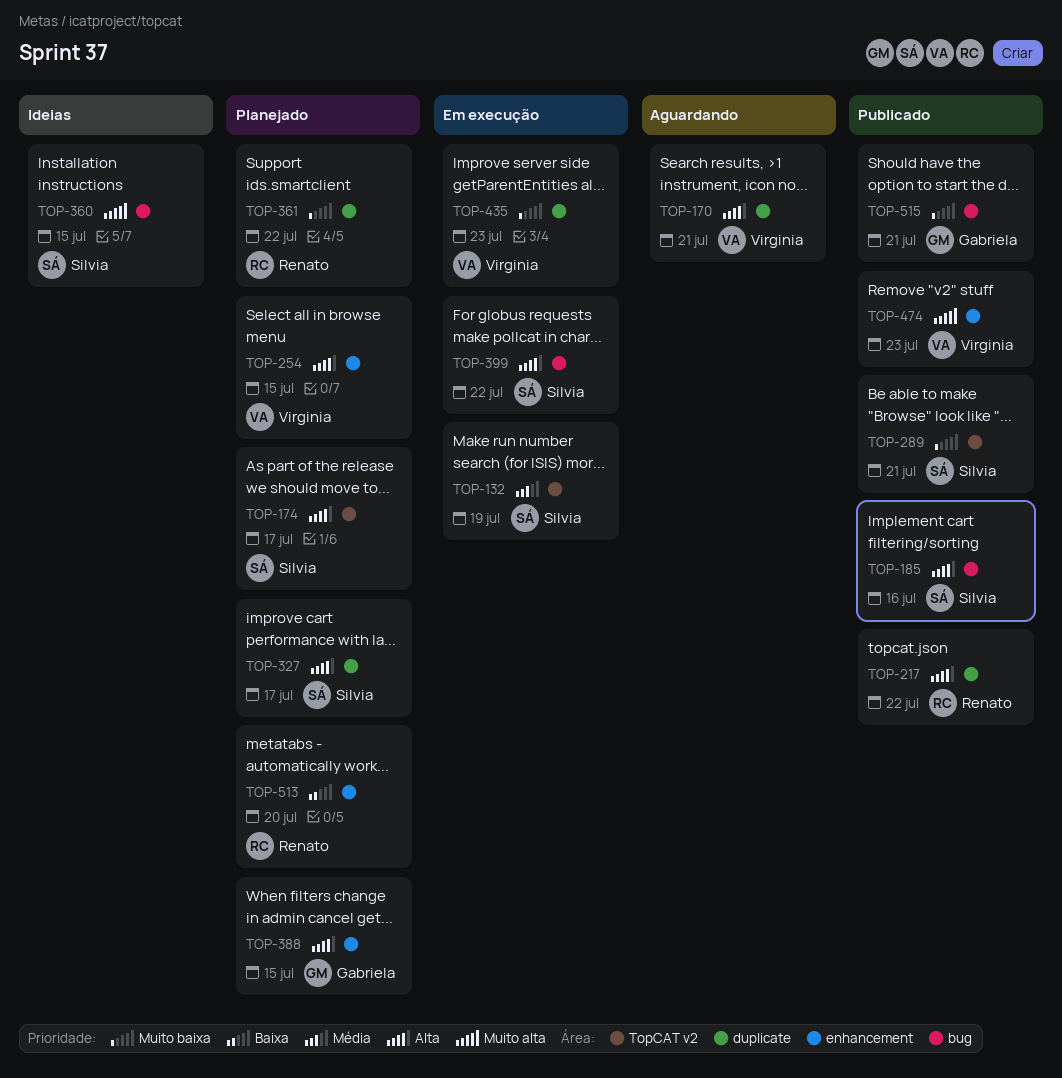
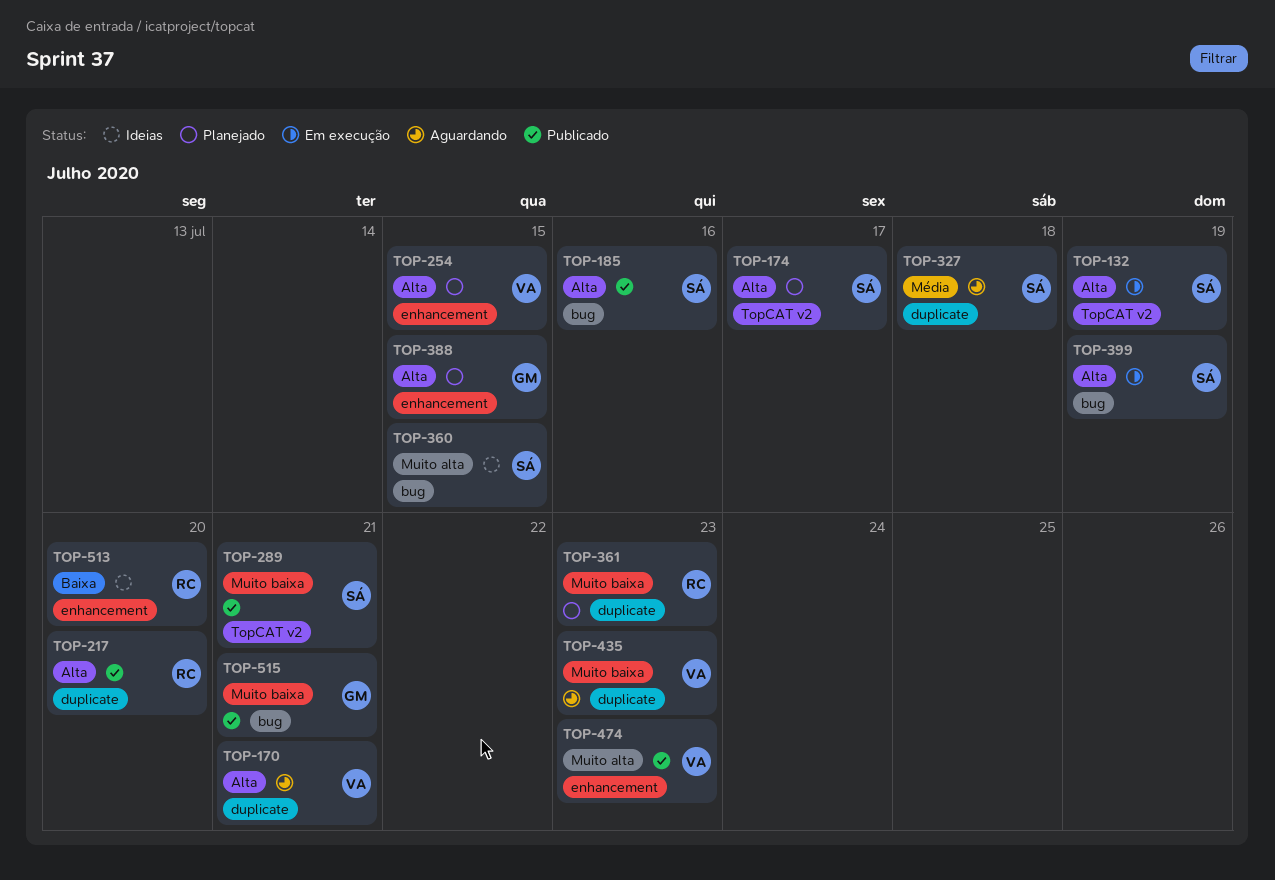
TOP-132, priority: Média -> Alta
TOP-217, due: Jul 22 -> Jul 20
TOP-327, status: Planejado -> Aguardando
TOP-327, priority: Alta -> Média
TOP-327, due: Jul 17 -> Jul 18
TOP-361, due: Jul 22 -> Jul 23
TOP-399, due: Jul 22 -> Jul 19
TOP-435, status: Em execução -> Aguardando
TOP-513, status: Planejado -> Ideias

